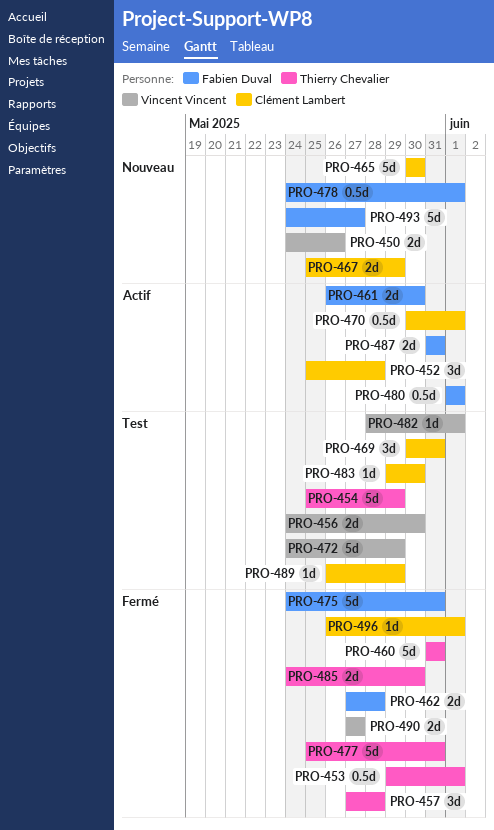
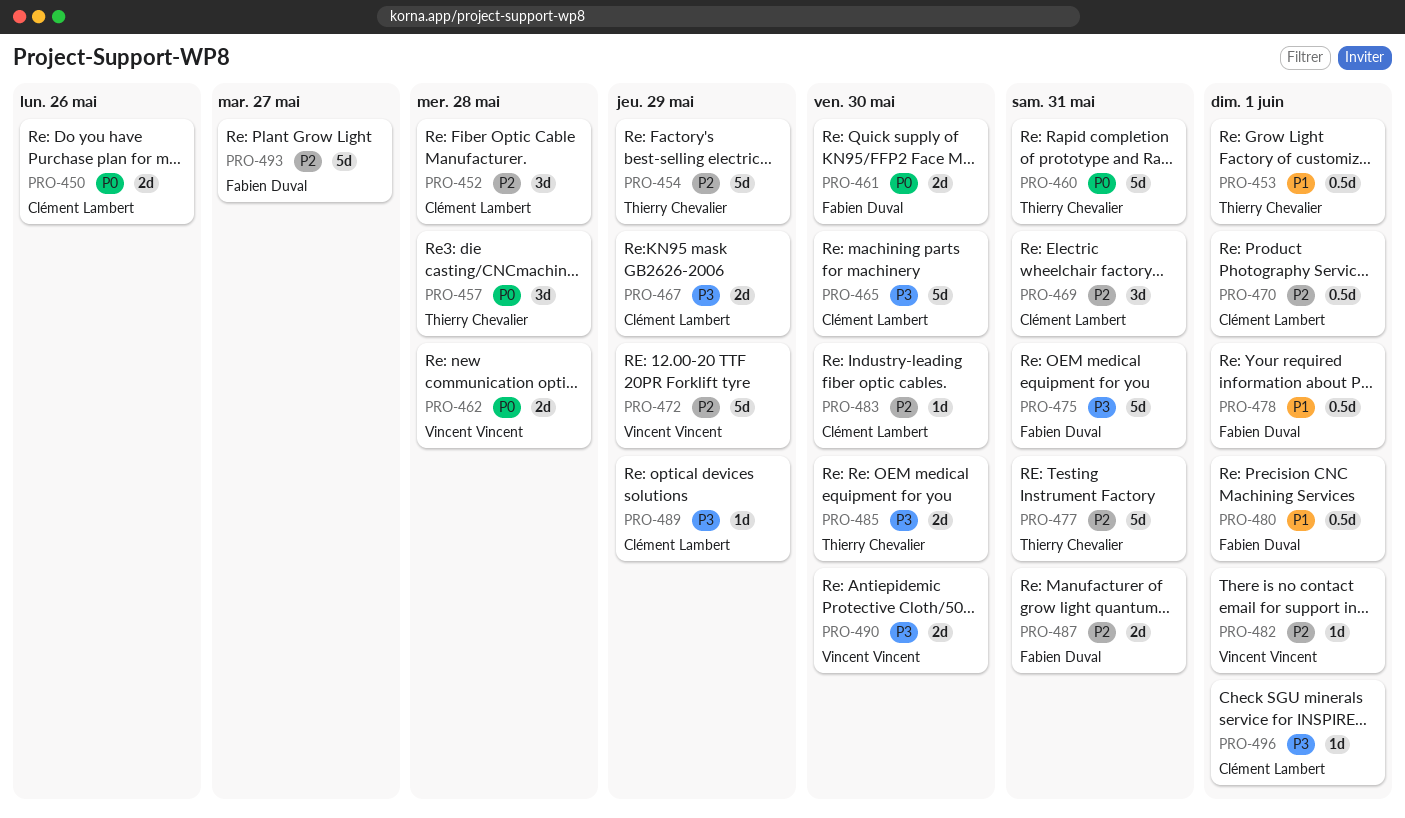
PRO-450, owner: Vincent Vincent -> Clément Lambert
PRO-456: present -> none
PRO-462, owner: Fabien Duval -> Vincent Vincent
PRO-490, due: May 27 -> May 30

